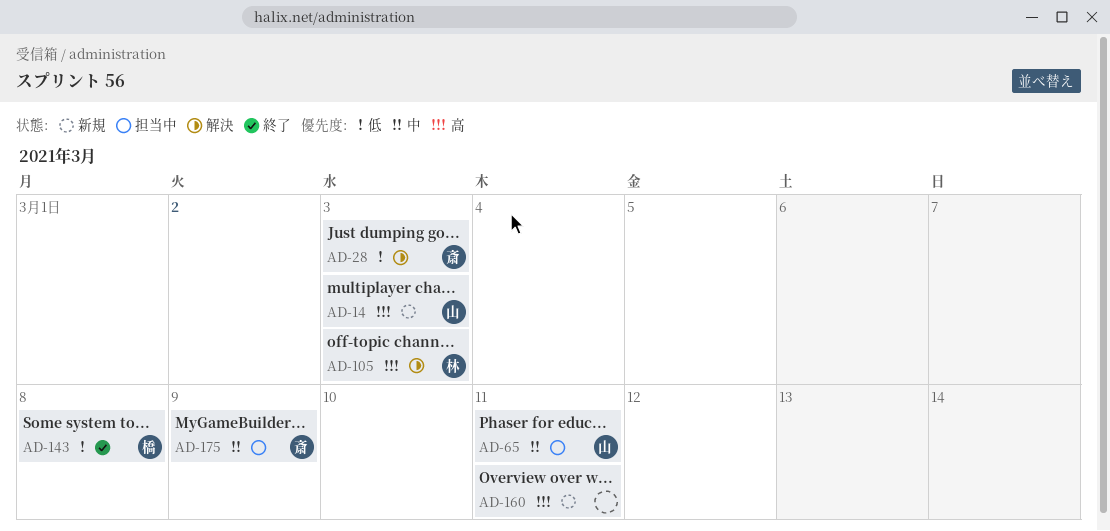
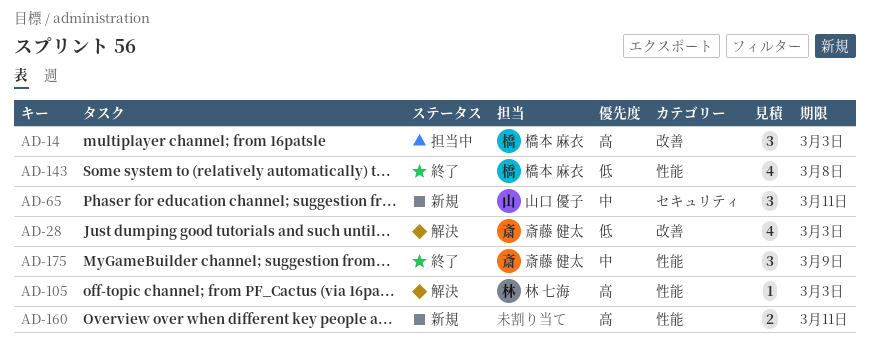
AD-14, status: 新規 -> 担当中
AD-14, owner: 山口 優子 -> 橋本 麻衣
AD-65, status: 担当中 -> 新規
AD-175, status: 担当中 -> 終了

